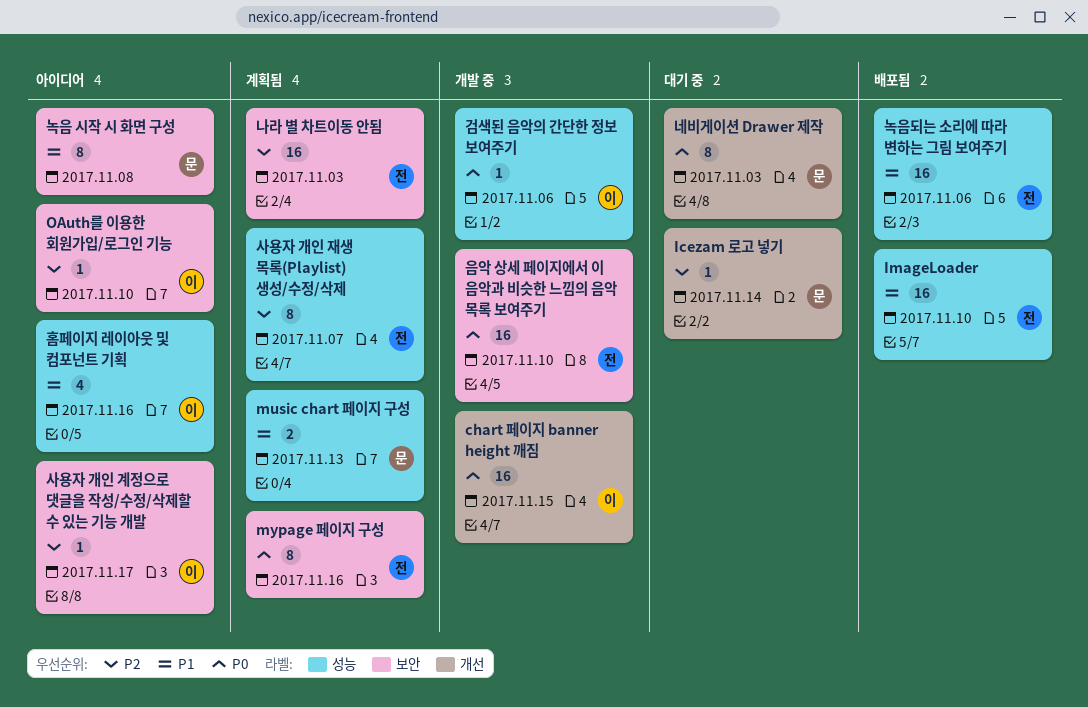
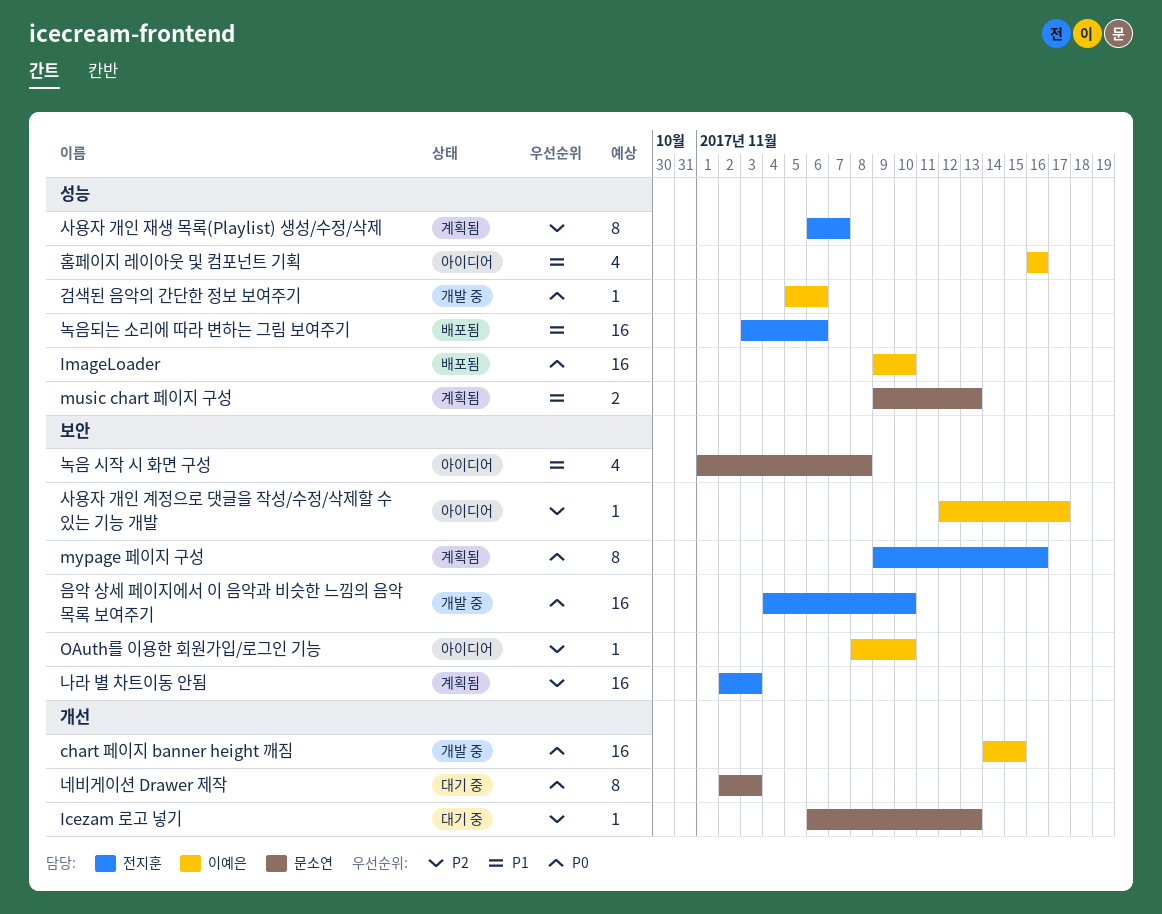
Icezam 로고 넣기, due: Nov 14 -> Nov 13
ImageLoader, owner: 전지훈 -> 이예은
ImageLoader, priority: P1 -> P0
녹음 시작 시 화면 구성, estimate: 8 -> 4

